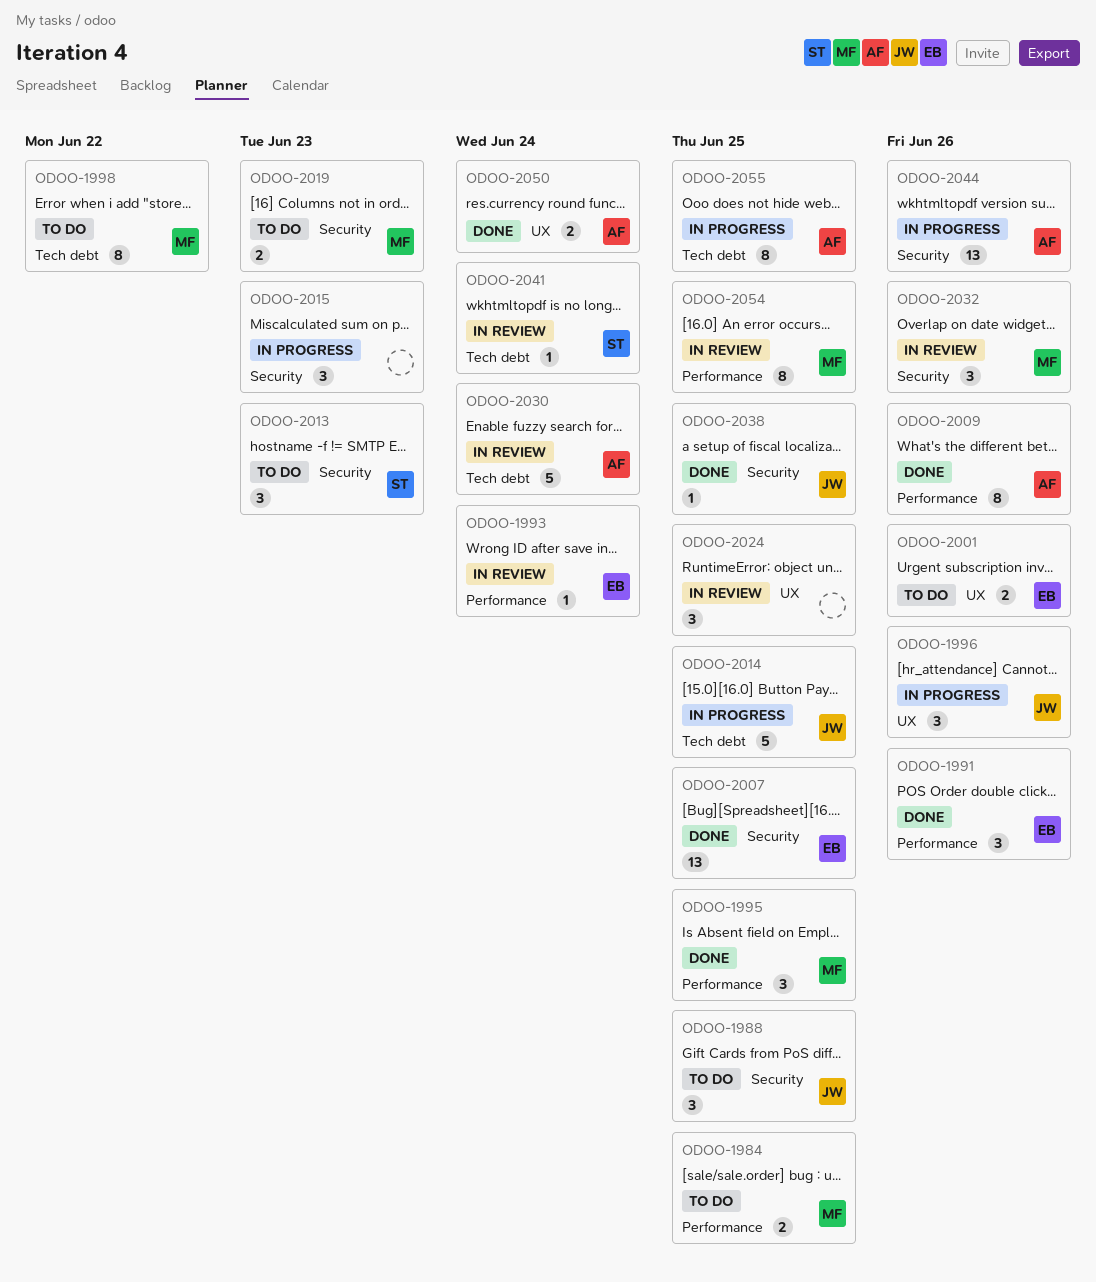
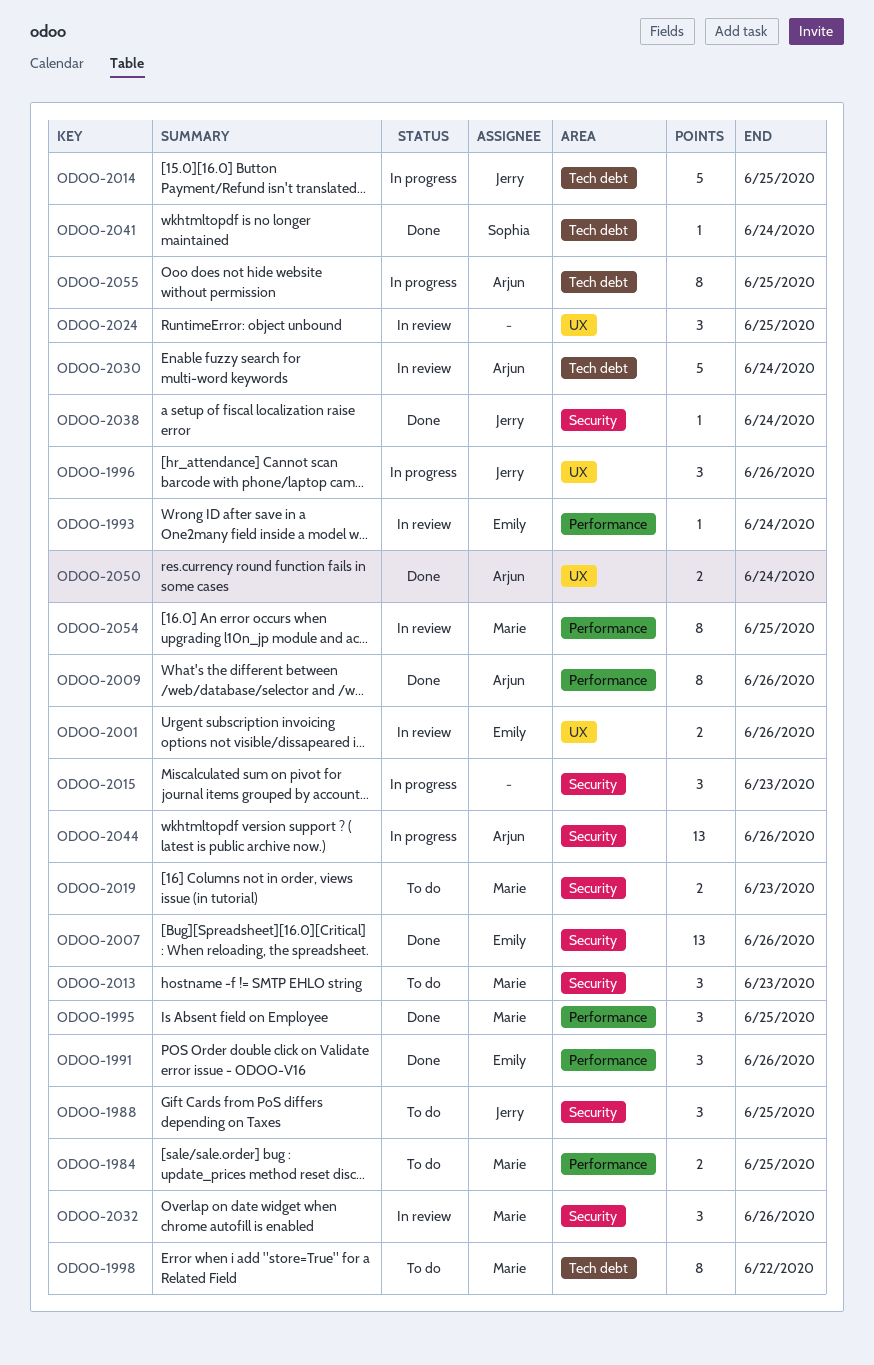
ODOO-2001, status: To do -> In review
ODOO-2007, due: Jun 25 -> Jun 26
ODOO-2013, owner: Sophia -> Marie
ODOO-2038, due: Jun 25 -> Jun 24
ODOO-2041, status: In review -> Done

